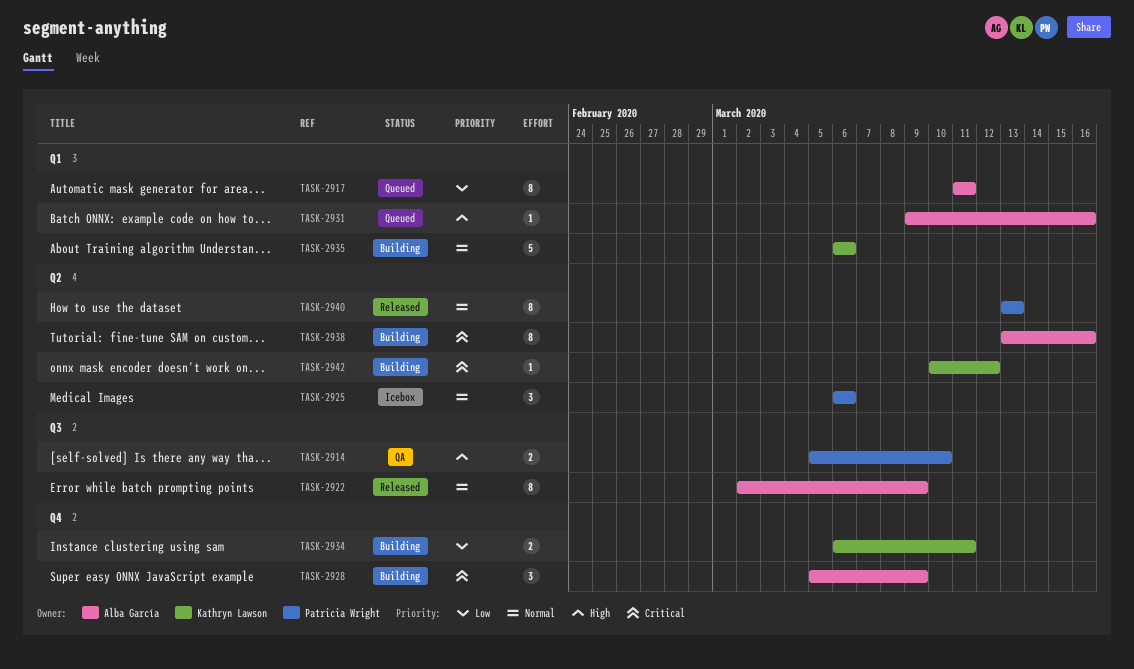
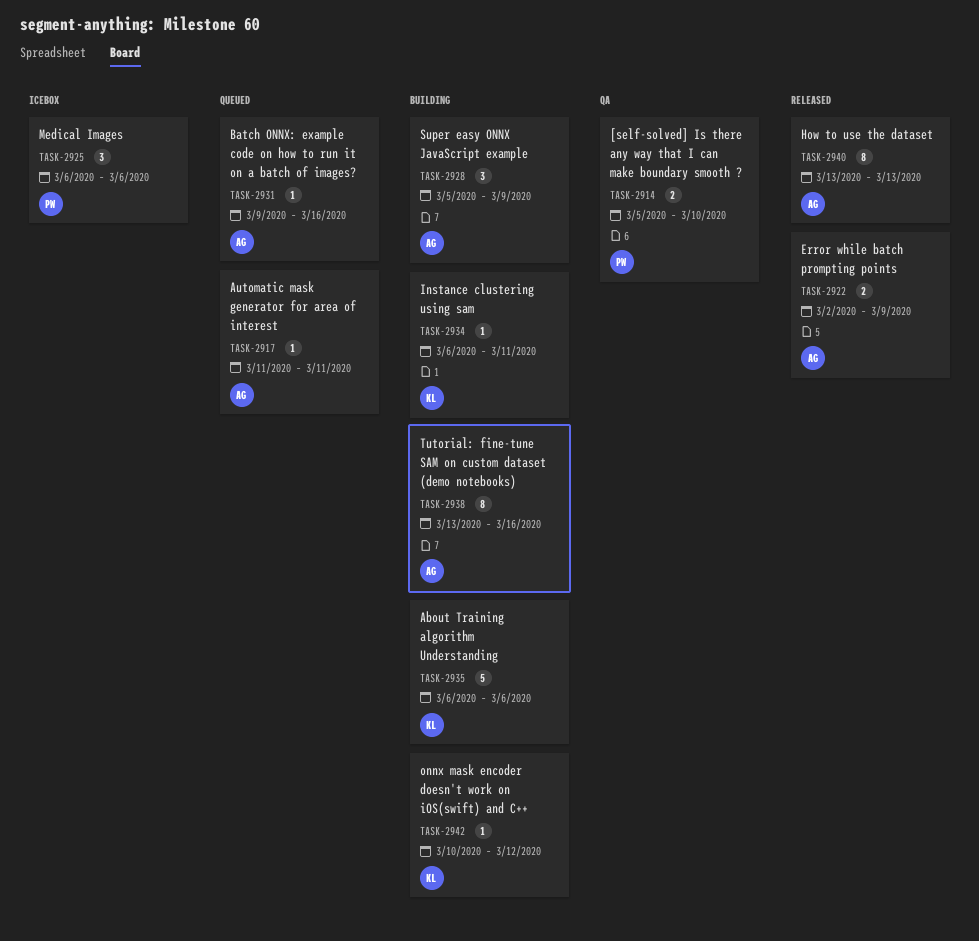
TASK-2917, estimate: 8 -> 1
TASK-2922, estimate: 8 -> 2
TASK-2934, estimate: 2 -> 1
TASK-2940, owner: Patricia Wright -> Alba García

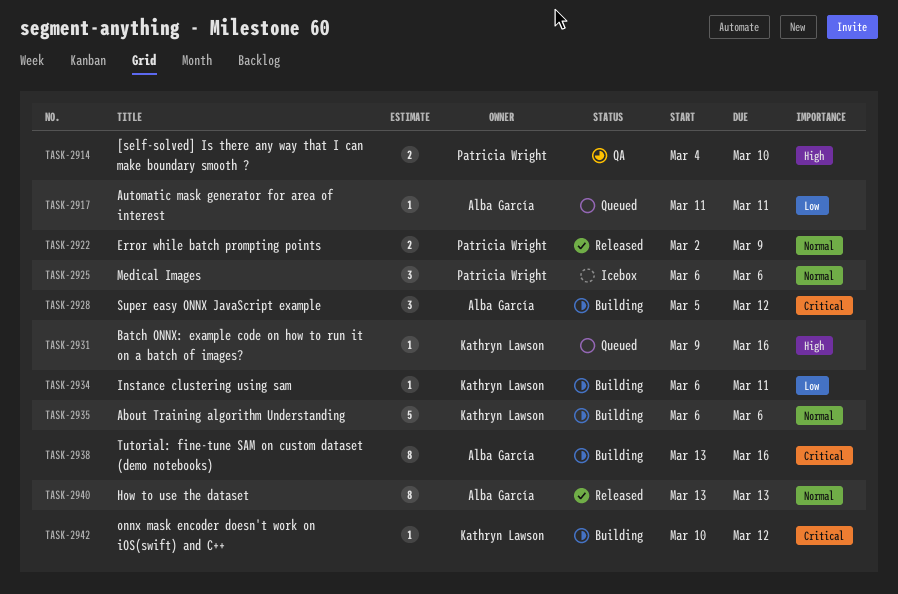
TASK-2914, start: Mar 5 -> Mar 4
TASK-2922, owner: Alba García -> Patricia Wright
TASK-2928, due: Mar 9 -> Mar 12
TASK-2931, owner: Alba García -> Kathryn Lawson

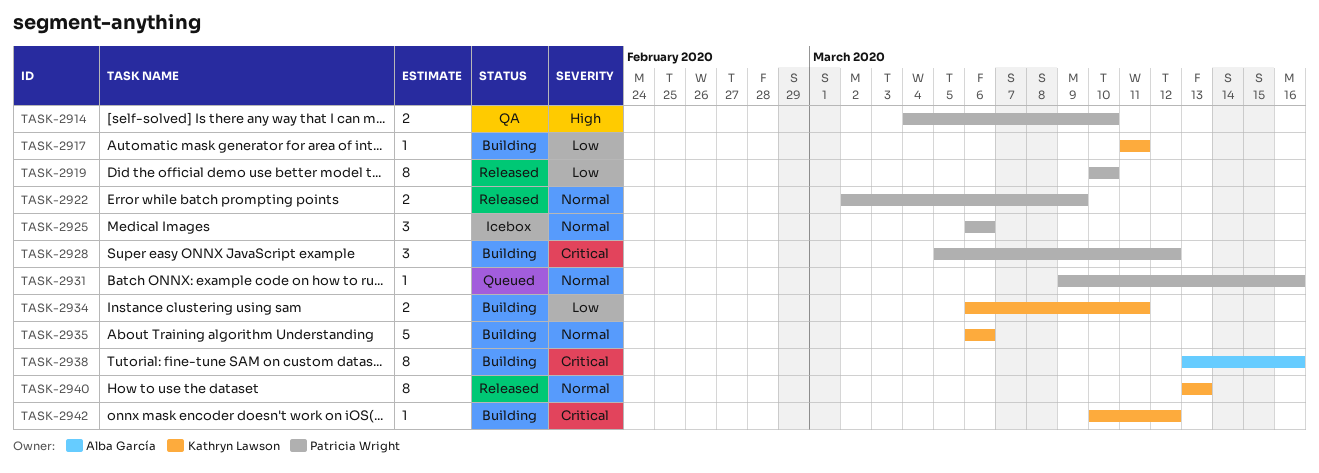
TASK-2917, status: Queued -> Building
TASK-2917, owner: Alba García -> Kathryn Lawson
TASK-2919: none -> present
TASK-2928, owner: Alba García -> Patricia Wright
TASK-2931, owner: Kathryn Lawson -> Patricia Wright
TASK-2931, priority: High -> Normal
TASK-2934, estimate: 1 -> 2
TASK-2940, owner: Alba García -> Kathryn Lawson

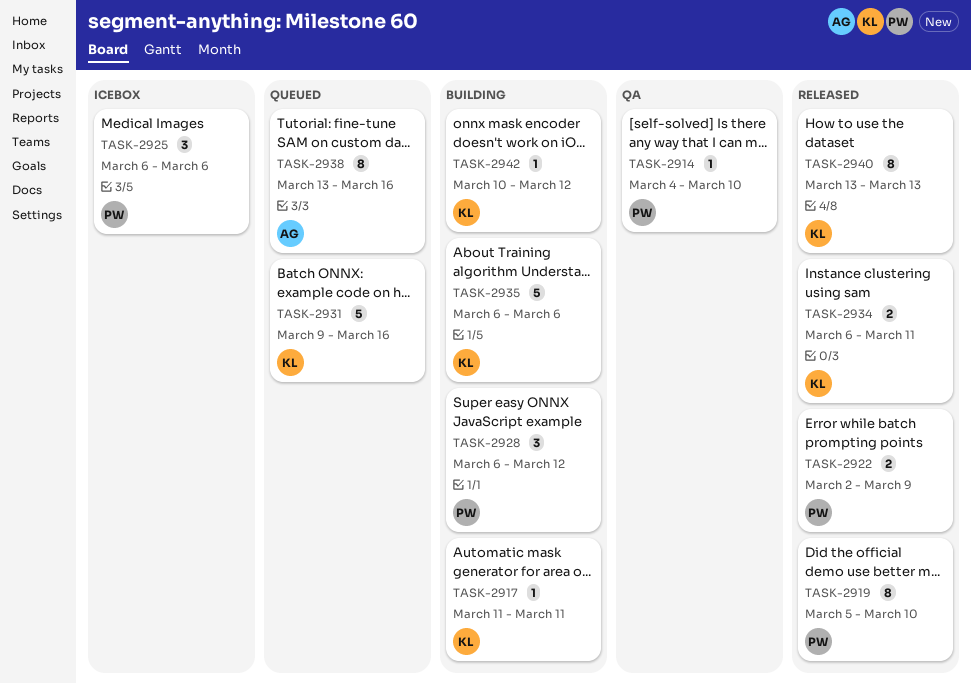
TASK-2914, estimate: 2 -> 1
TASK-2919, start: Mar 10 -> Mar 5
TASK-2928, start: Mar 5 -> Mar 6
TASK-2931, owner: Patricia Wright -> Kathryn Lawson
TASK-2931, estimate: 1 -> 5
TASK-2934, status: Building -> Released
TASK-2938, status: Building -> Queued

